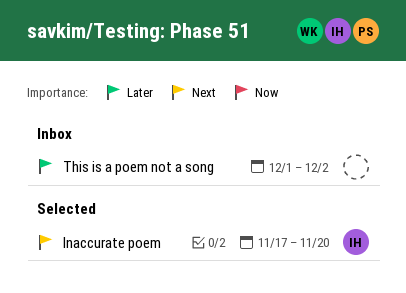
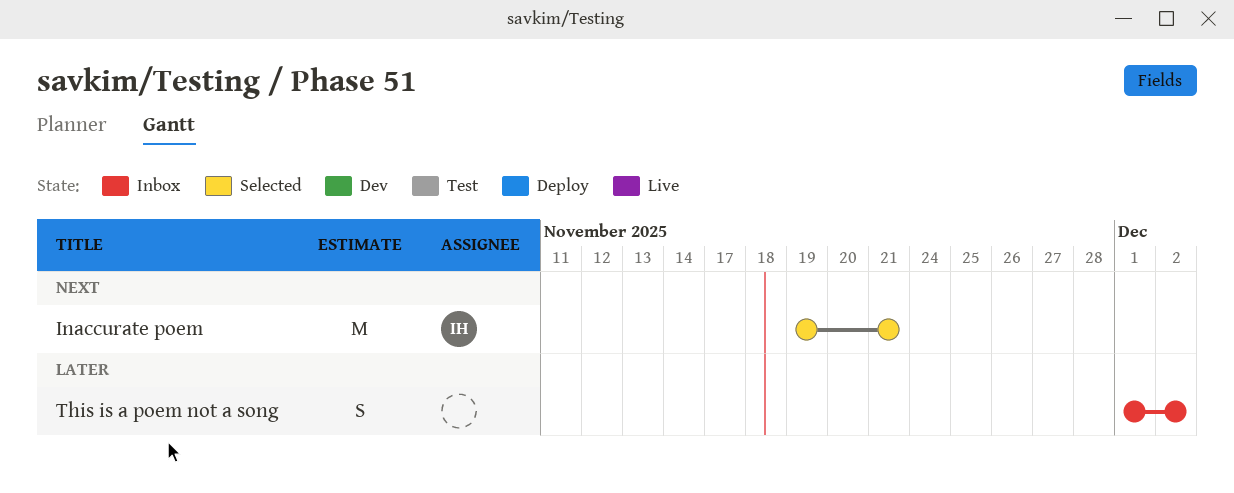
Inaccurate poem, start: Nov 17 -> Nov 19
Inaccurate poem, due: Nov 20 -> Nov 21

